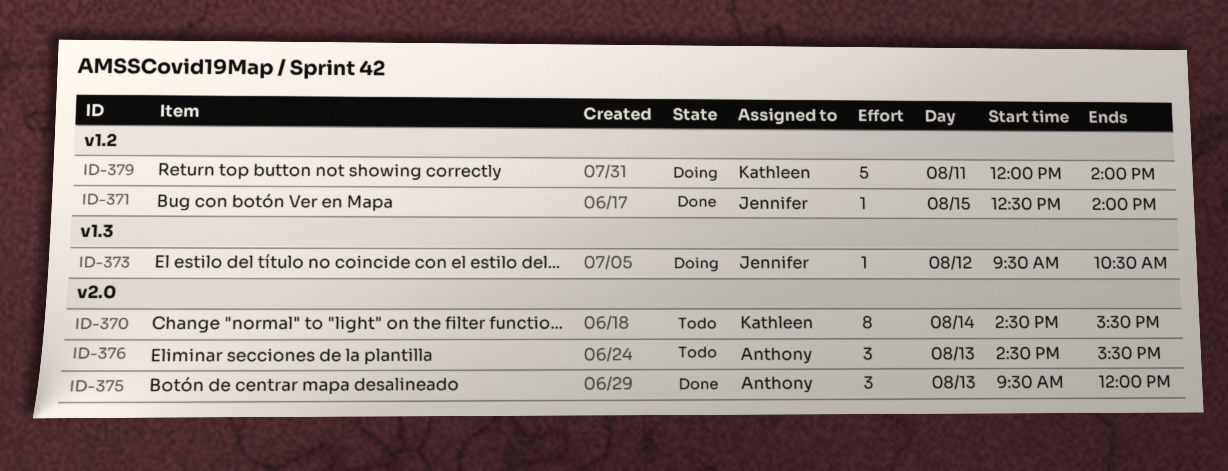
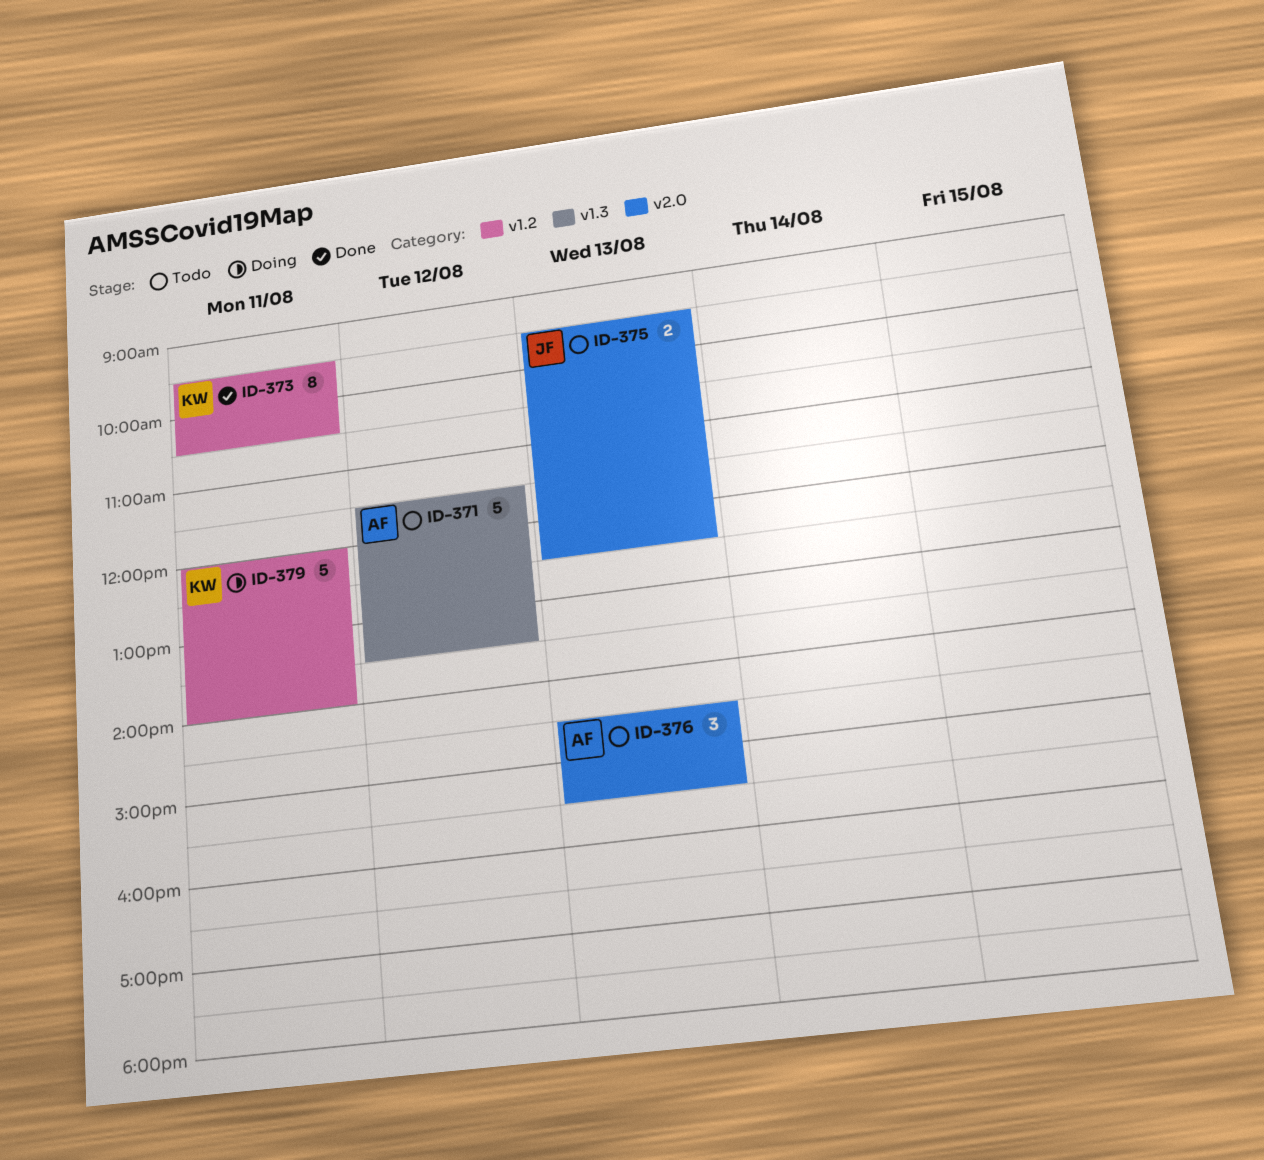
ID-370: present -> none
ID-371, status: Done -> Todo
ID-371, owner: Jennifer -> Anthony
ID-371, label: v1.2 -> v1.3
ID-371, estimate: 1 -> 5
ID-371, day: Aug 15 -> Aug 12
ID-371, begins: 12:30 -> 11:30
ID-371, ends: 14:00 -> 13:30
ID-373, status: Doing -> Done
ID-373, owner: Jennifer -> Kathleen
ID-373, label: v1.3 -> v1.2
ID-373, estimate: 1 -> 8
ID-373, day: Aug 12 -> Aug 11
ID-375, status: Done -> Todo
ID-375, owner: Anthony -> Jennifer
ID-375, estimate: 3 -> 2
ID-375, ends: 12:00 -> 12:30

